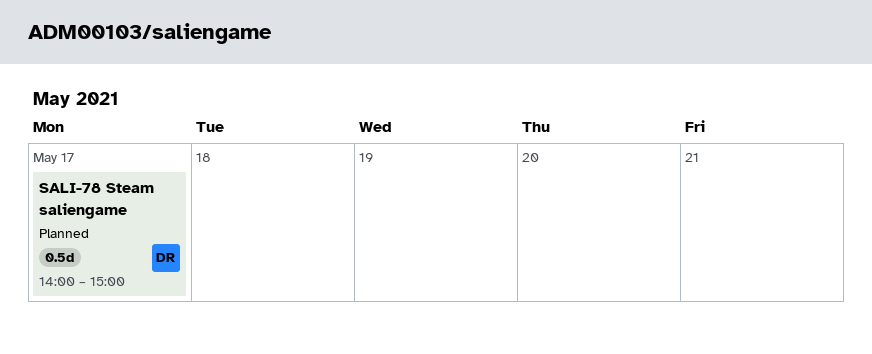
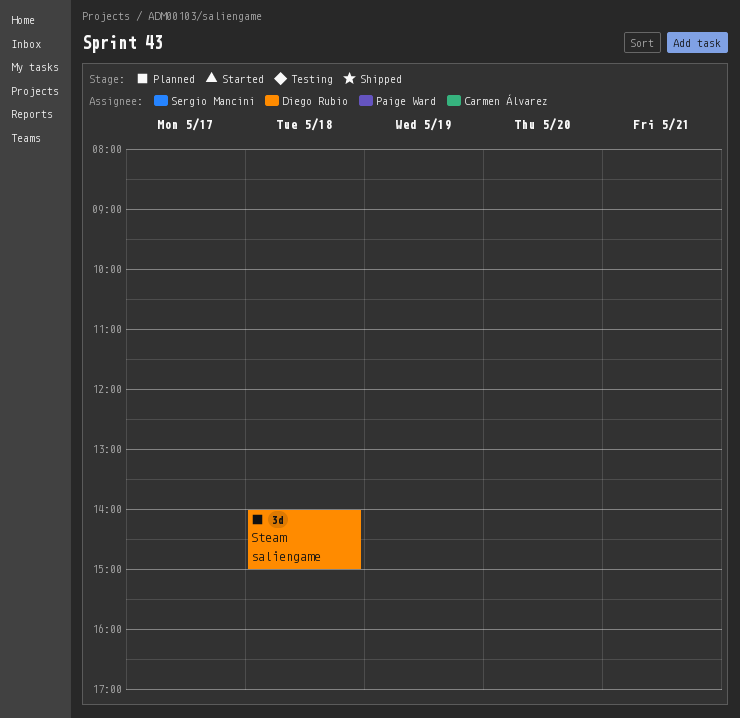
Steam saliengame, estimate: 0.5d -> 3d
Steam saliengame, day: May 17 -> May 18

